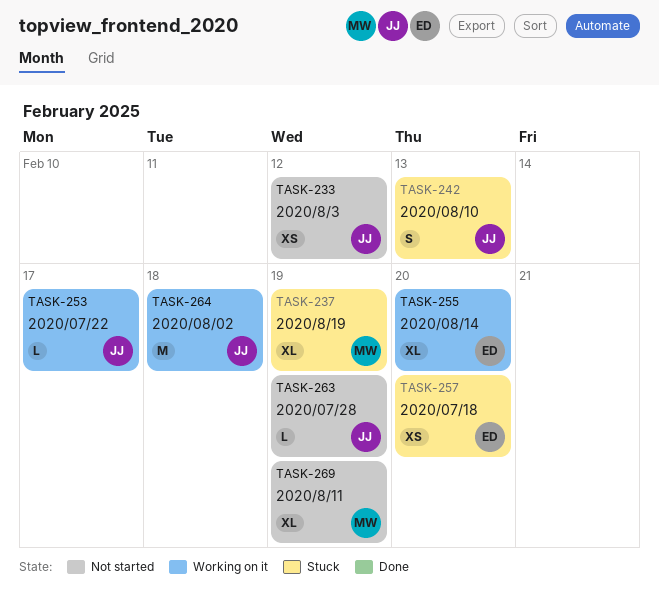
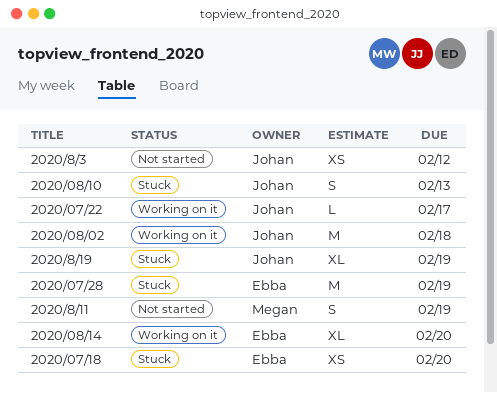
2020/07/28, status: Not started -> Stuck
2020/07/28, owner: Johan -> Ebba
2020/07/28, estimate: L -> M
2020/8/11, estimate: XL -> S
2020/8/19, owner: Megan -> Johan

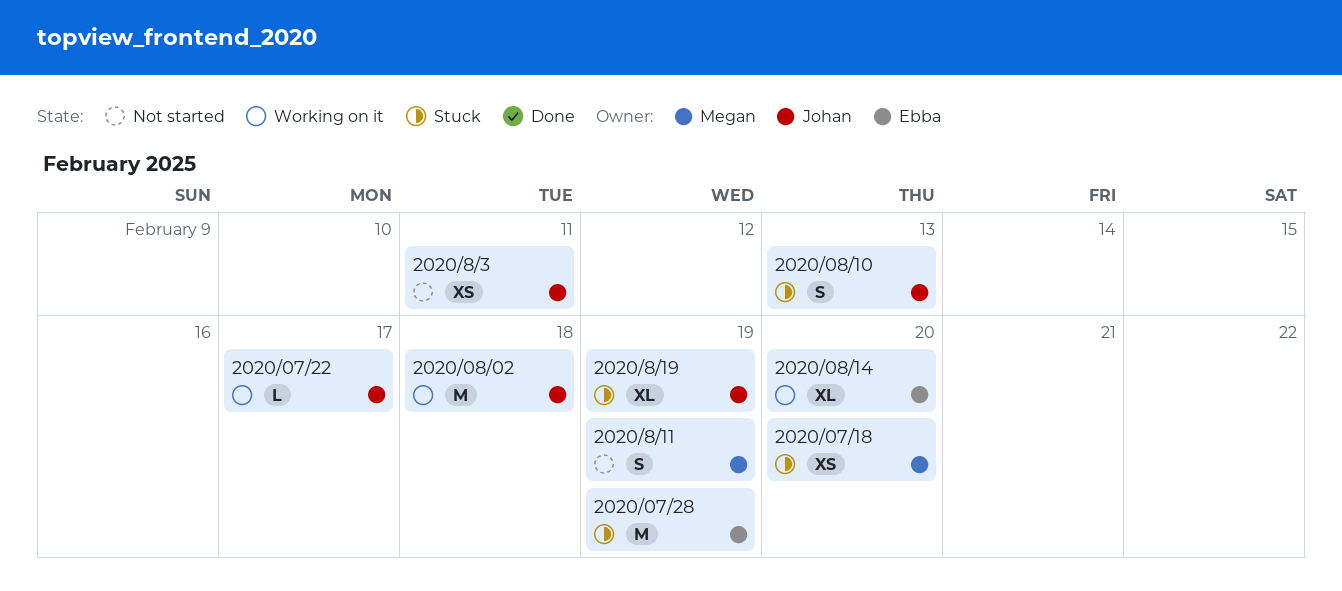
2020/07/18, owner: Ebba -> Megan
2020/8/3, due: Feb 12 -> Feb 11

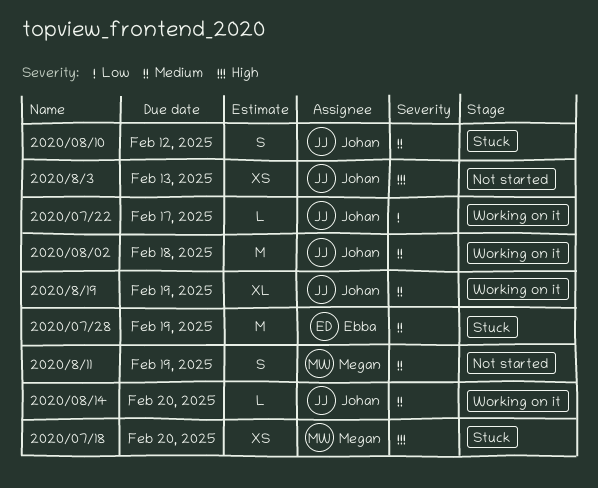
2020/08/10, due: Feb 13 -> Feb 12
2020/08/14, owner: Ebba -> Johan
2020/08/14, estimate: XL -> L
2020/8/19, status: Stuck -> Working on it
2020/8/3, due: Feb 11 -> Feb 13

